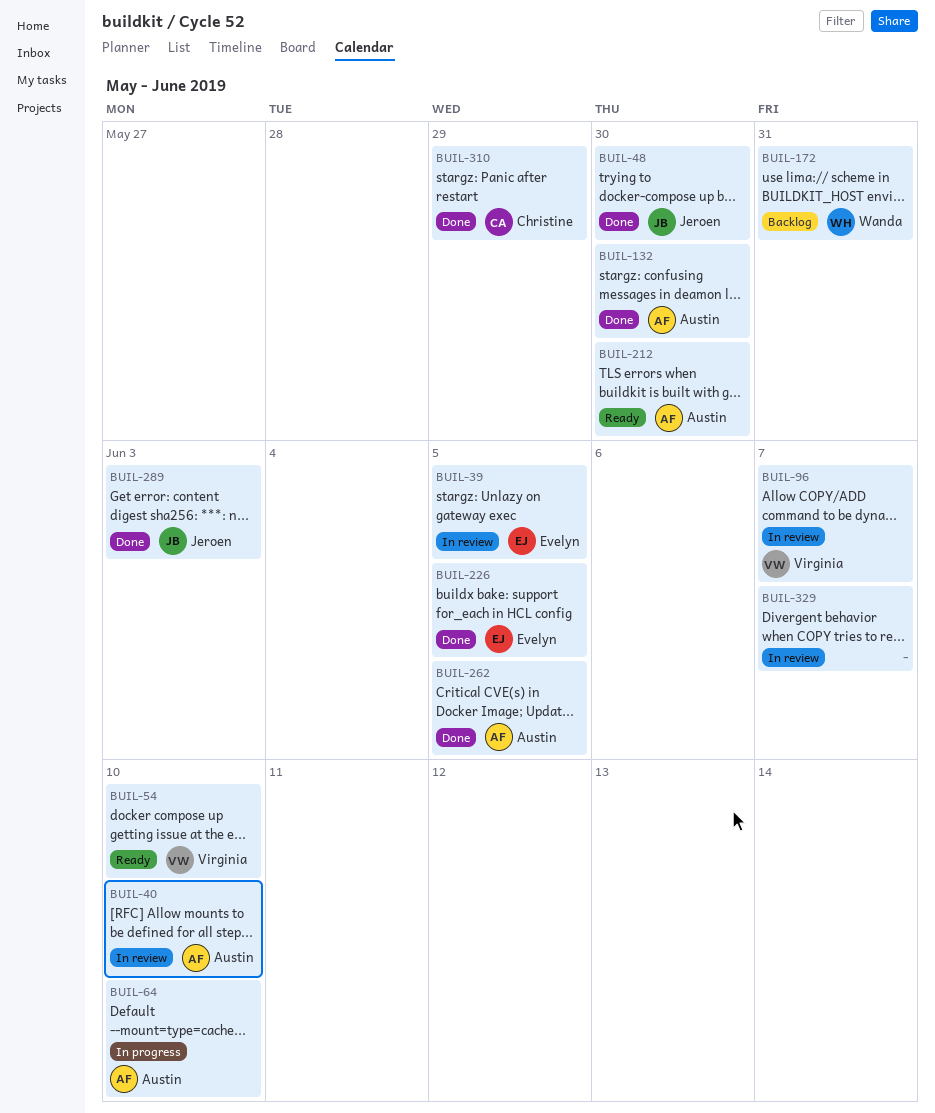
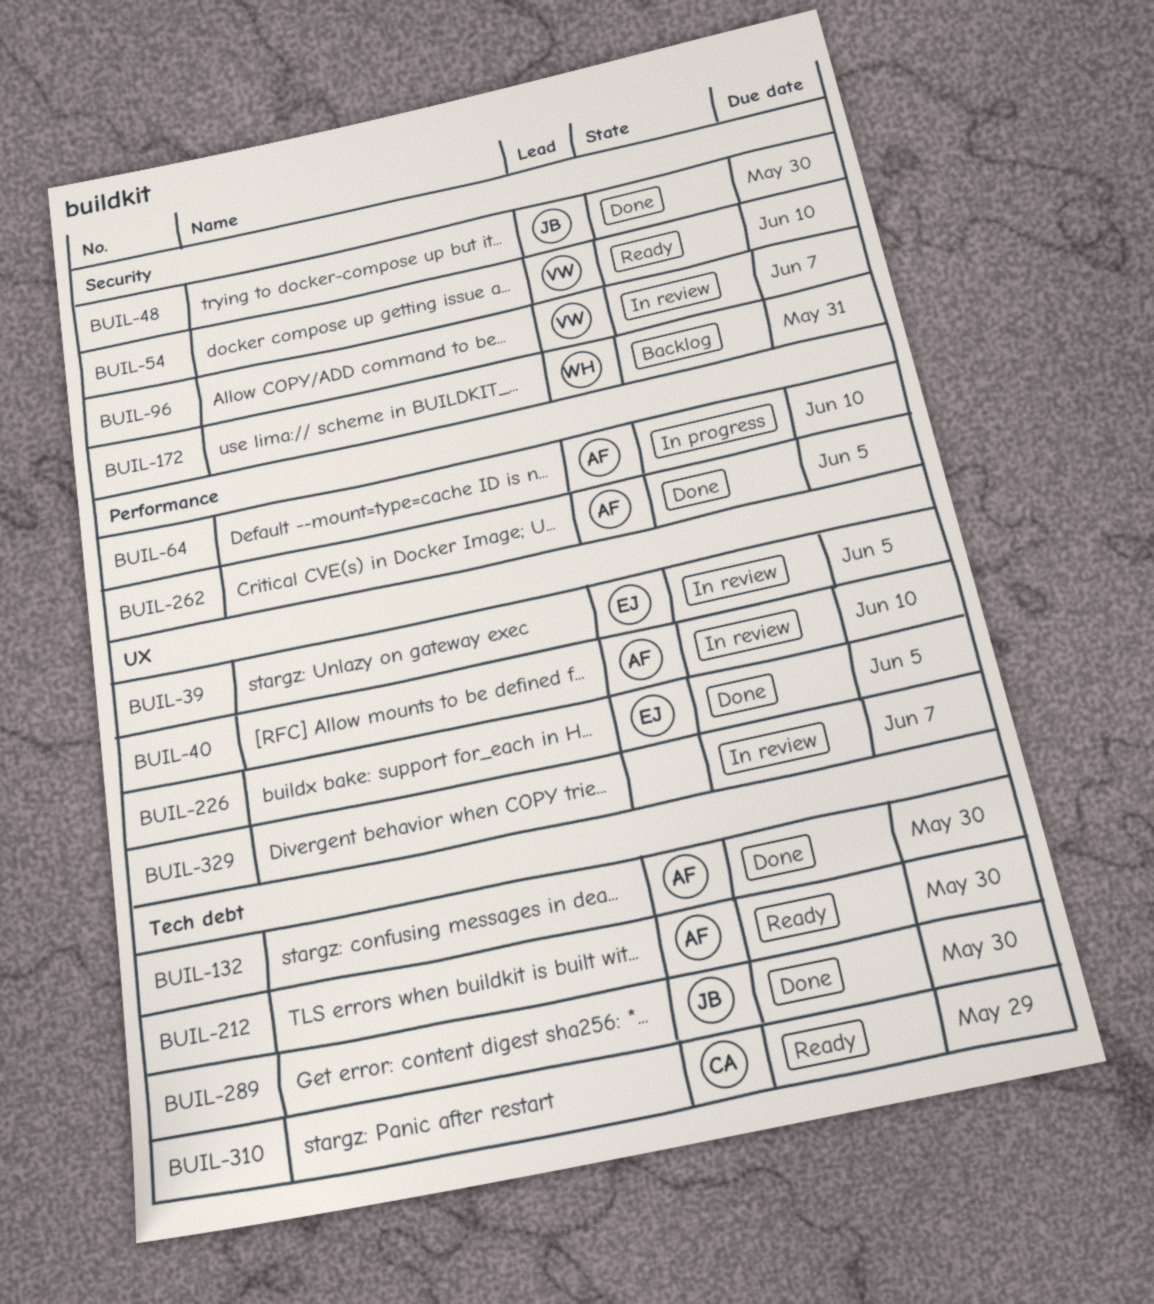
BUIL-289, due: Jun 3 -> May 30
BUIL-310, status: Done -> Ready

